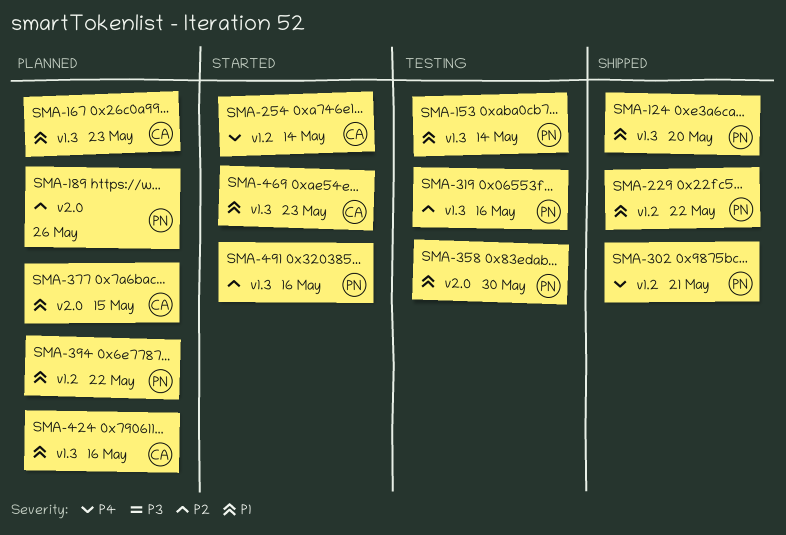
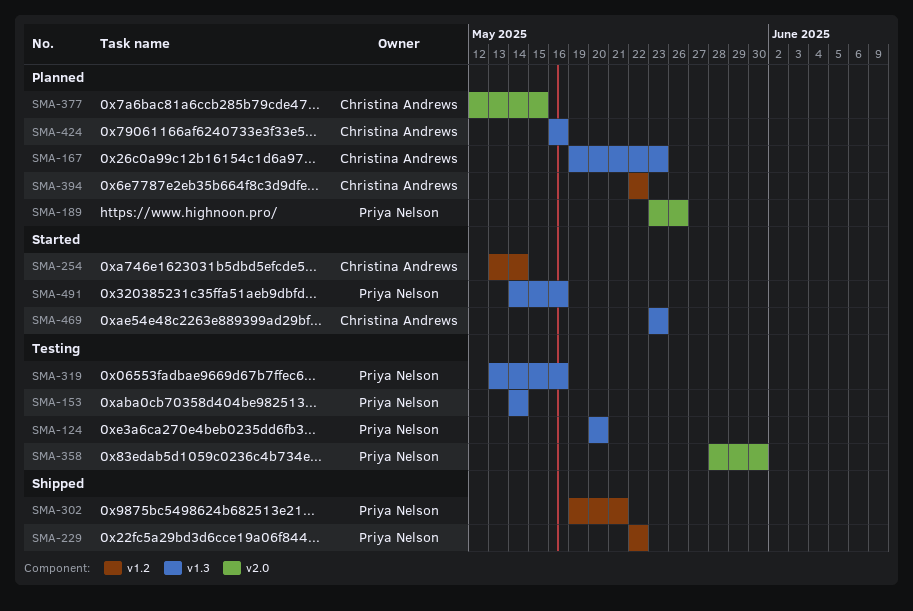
SMA-124, status: Shipped -> Testing
SMA-394, owner: Priya Nelson -> Christina Andrews

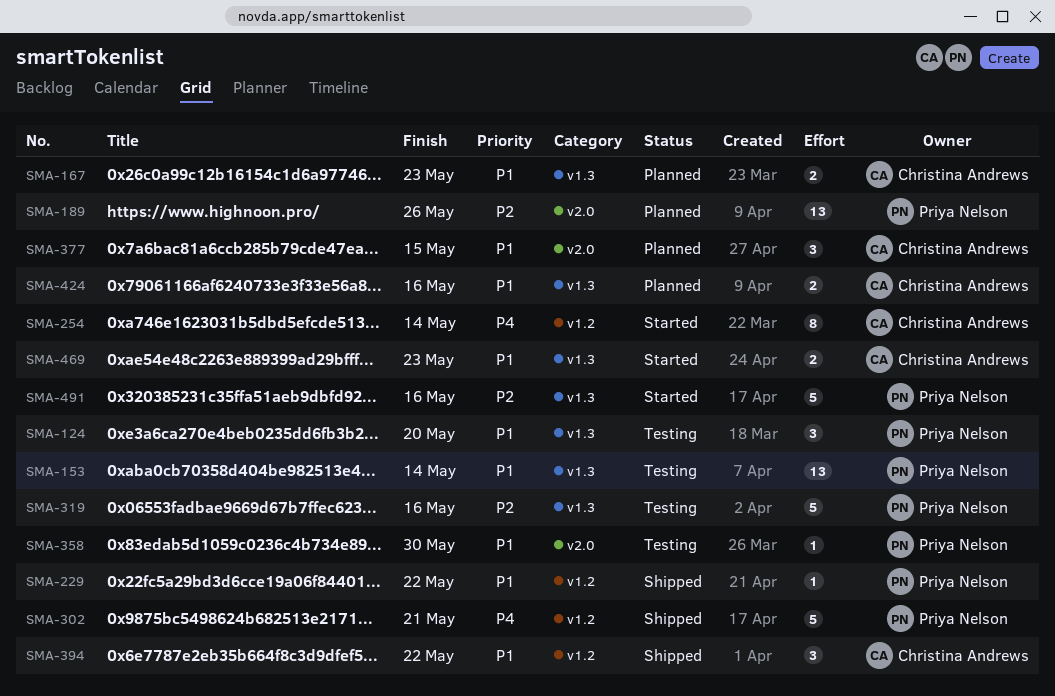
SMA-394, status: Planned -> Shipped

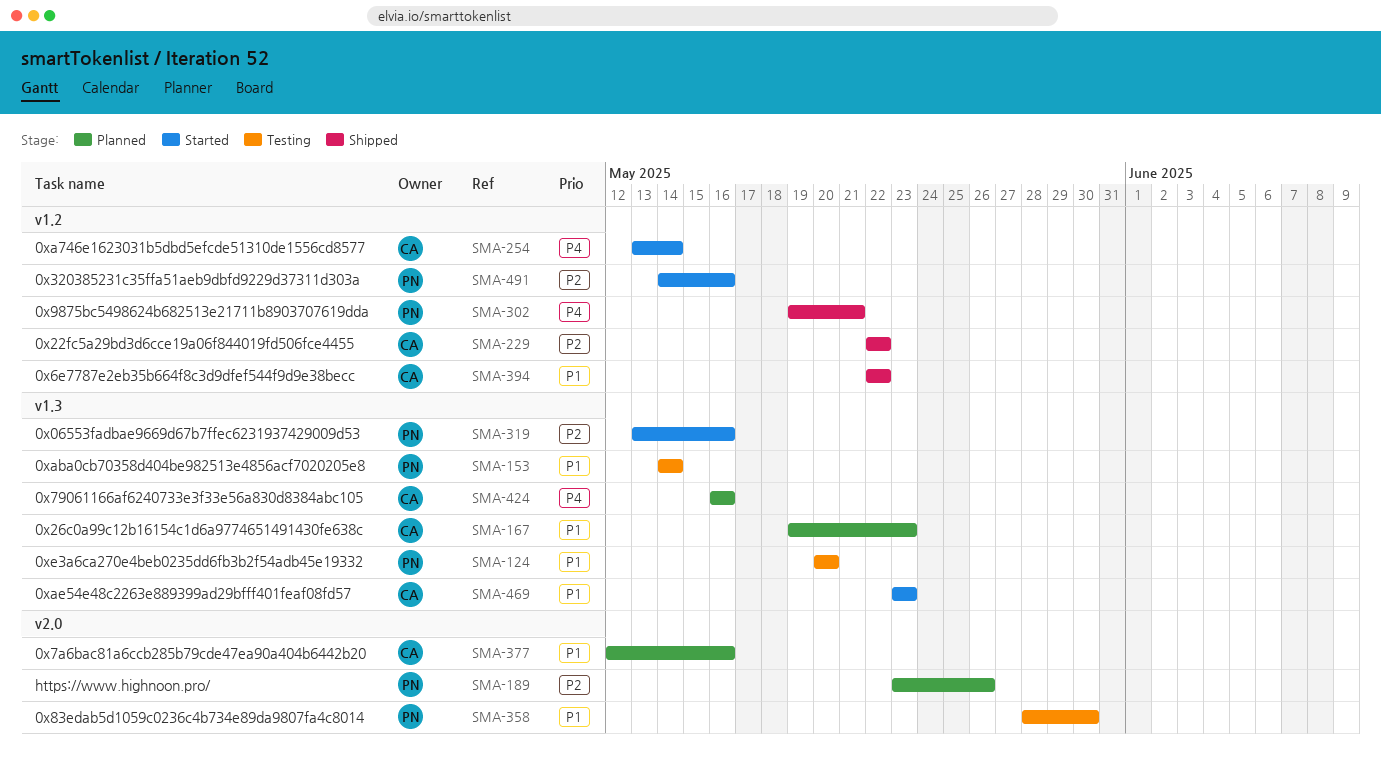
SMA-229, owner: Priya Nelson -> Christina Andrews
SMA-229, priority: P1 -> P2
SMA-319, status: Testing -> Started
SMA-377, due: May 15 -> May 16
SMA-424, priority: P1 -> P4
SMA-491, label: v1.3 -> v1.2

